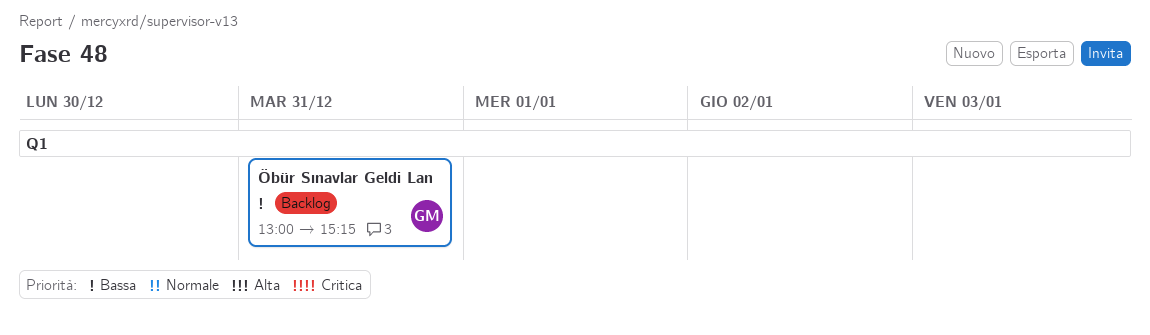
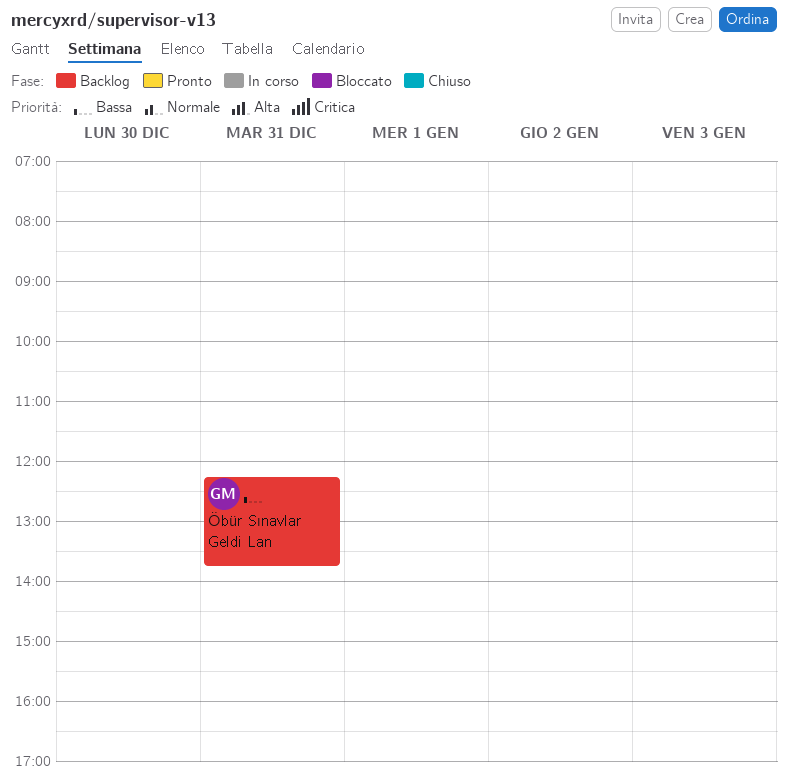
Öbür Sınavlar Geldi Lan, begins: 13:00 -> 12:15
Öbür Sınavlar Geldi Lan, ends: 15:15 -> 13:45

